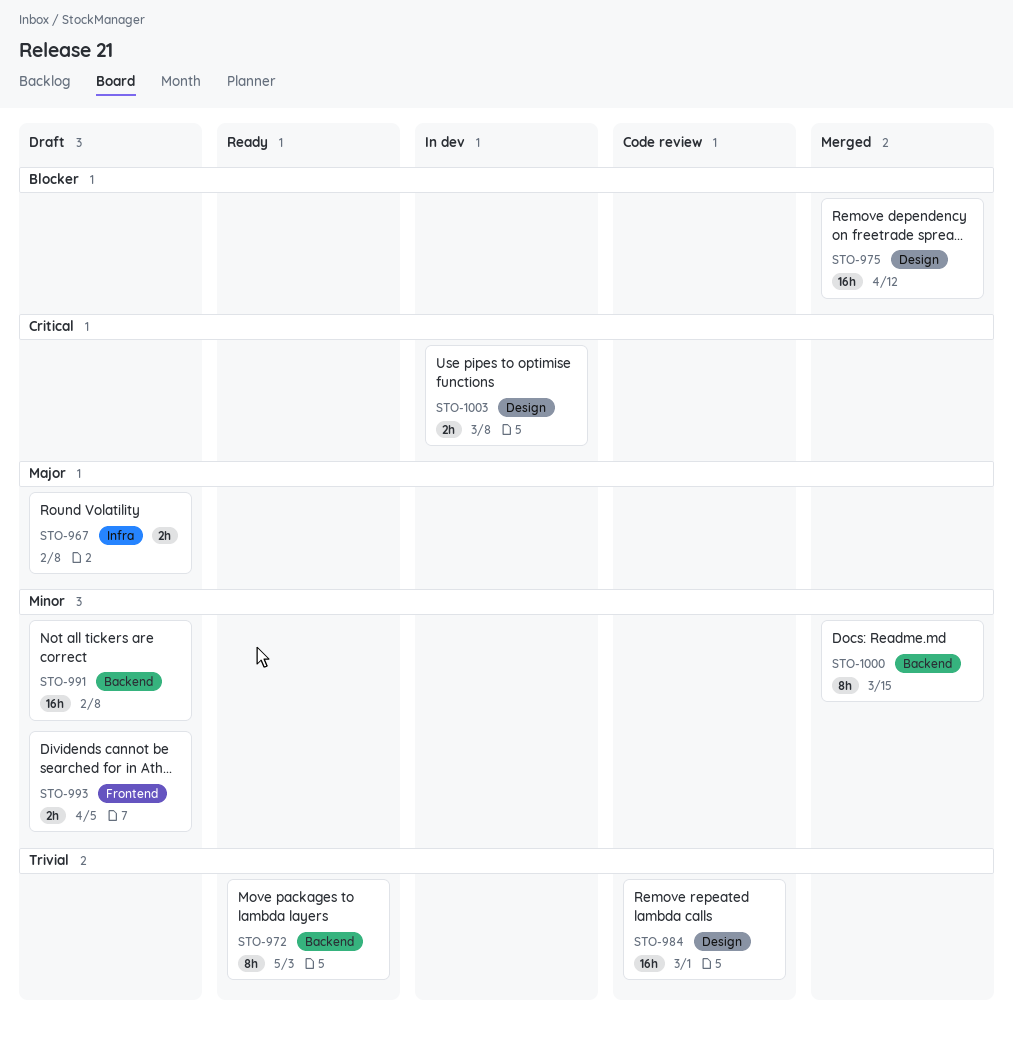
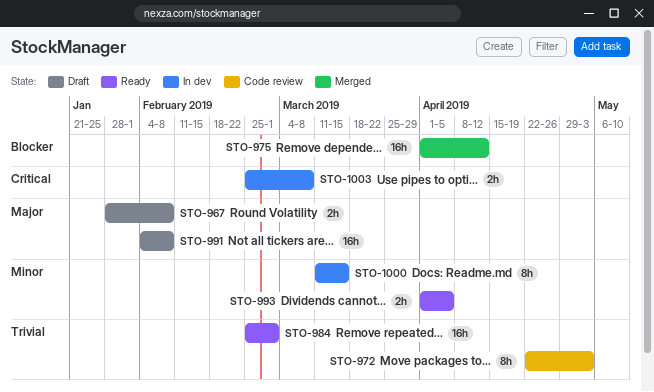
STO-972, status: Ready -> Code review
STO-984, status: Code review -> Ready
STO-991, priority: Minor -> Major
STO-993, status: Draft -> Ready
STO-1000, status: Merged -> In dev

